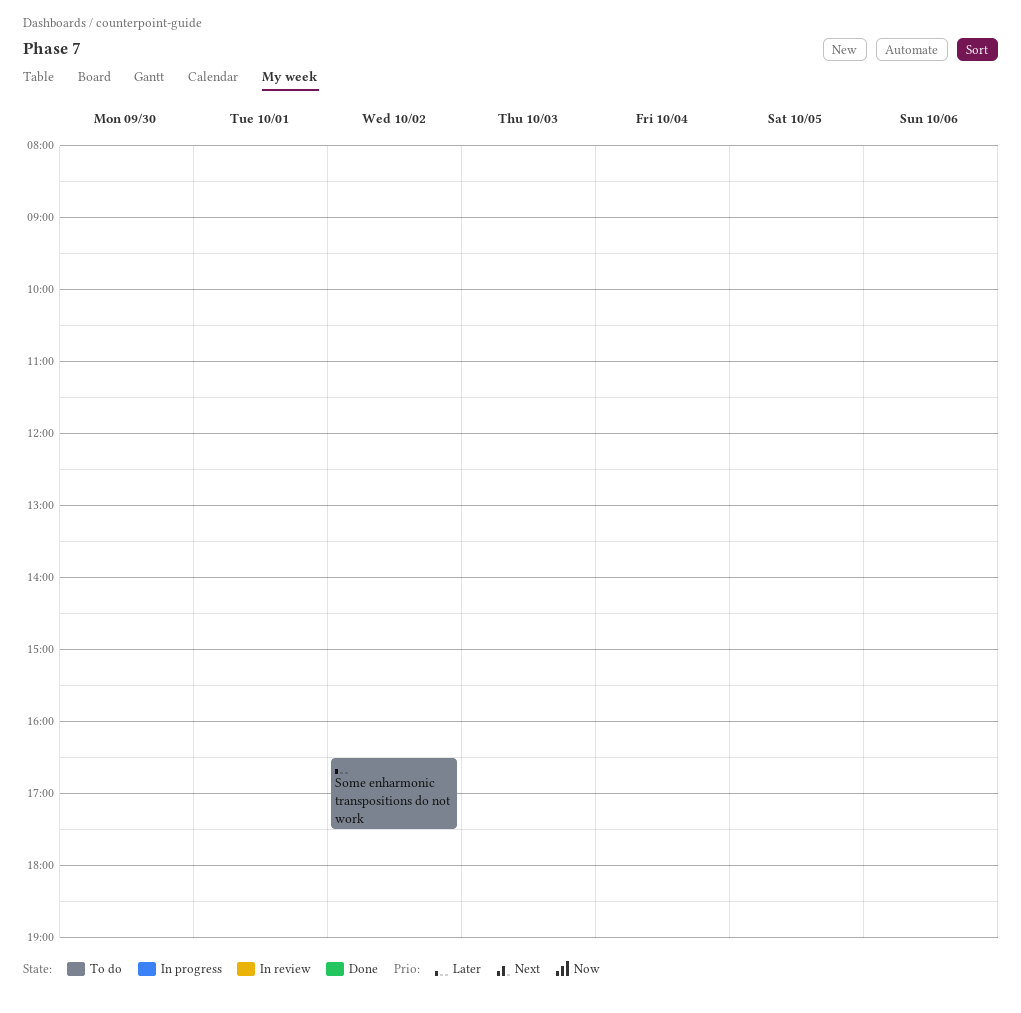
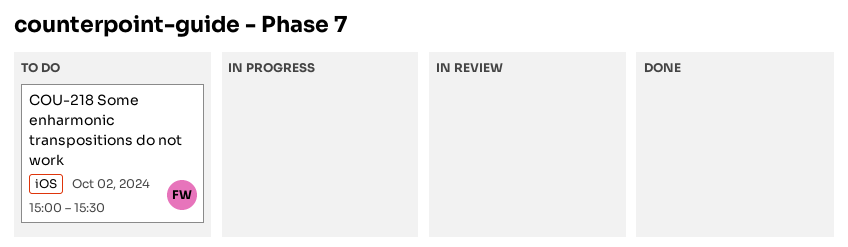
Some enharmonic transpositions do not work, begins: 16:30 -> 15:00
Some enharmonic transpositions do not work, ends: 17:30 -> 15:30

